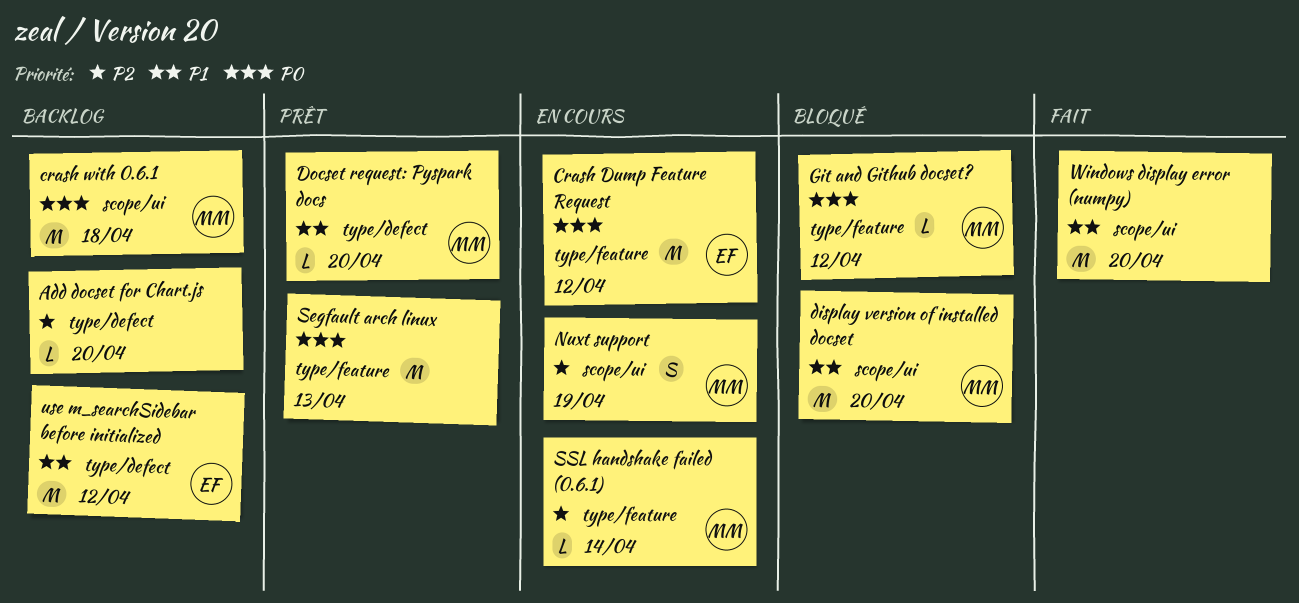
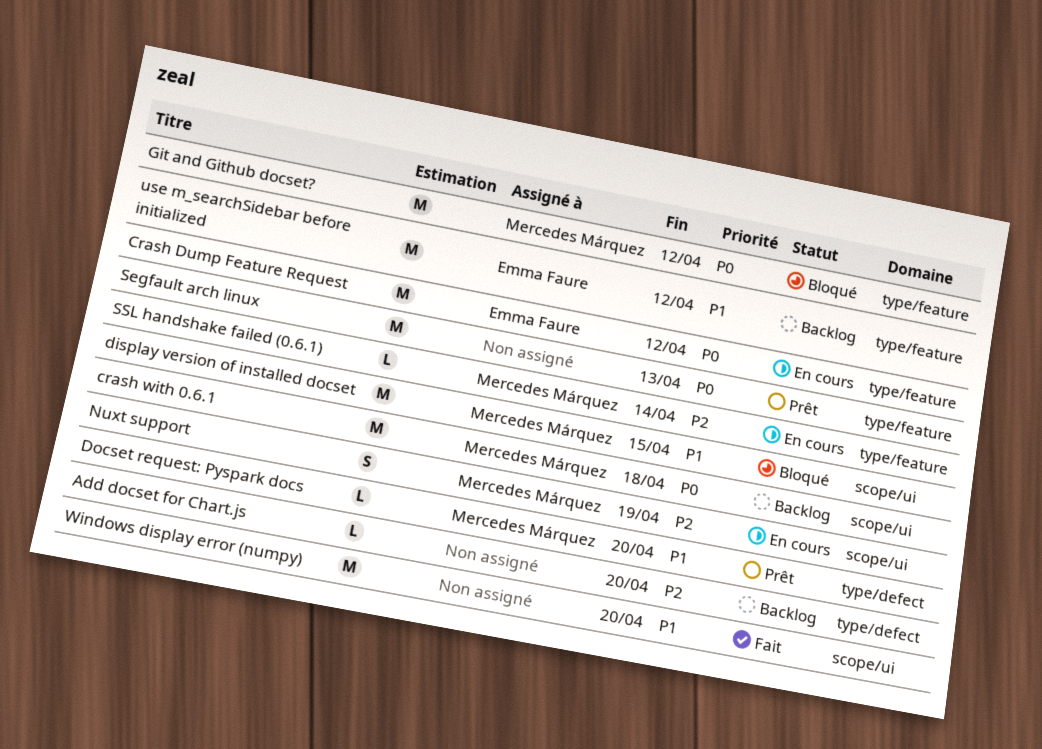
display version of installed docset, due: Apr 20 -> Apr 15
Git and Github docset?, estimate: L -> M
use m_searchSidebar before initialized, label: type/defect -> type/feature

